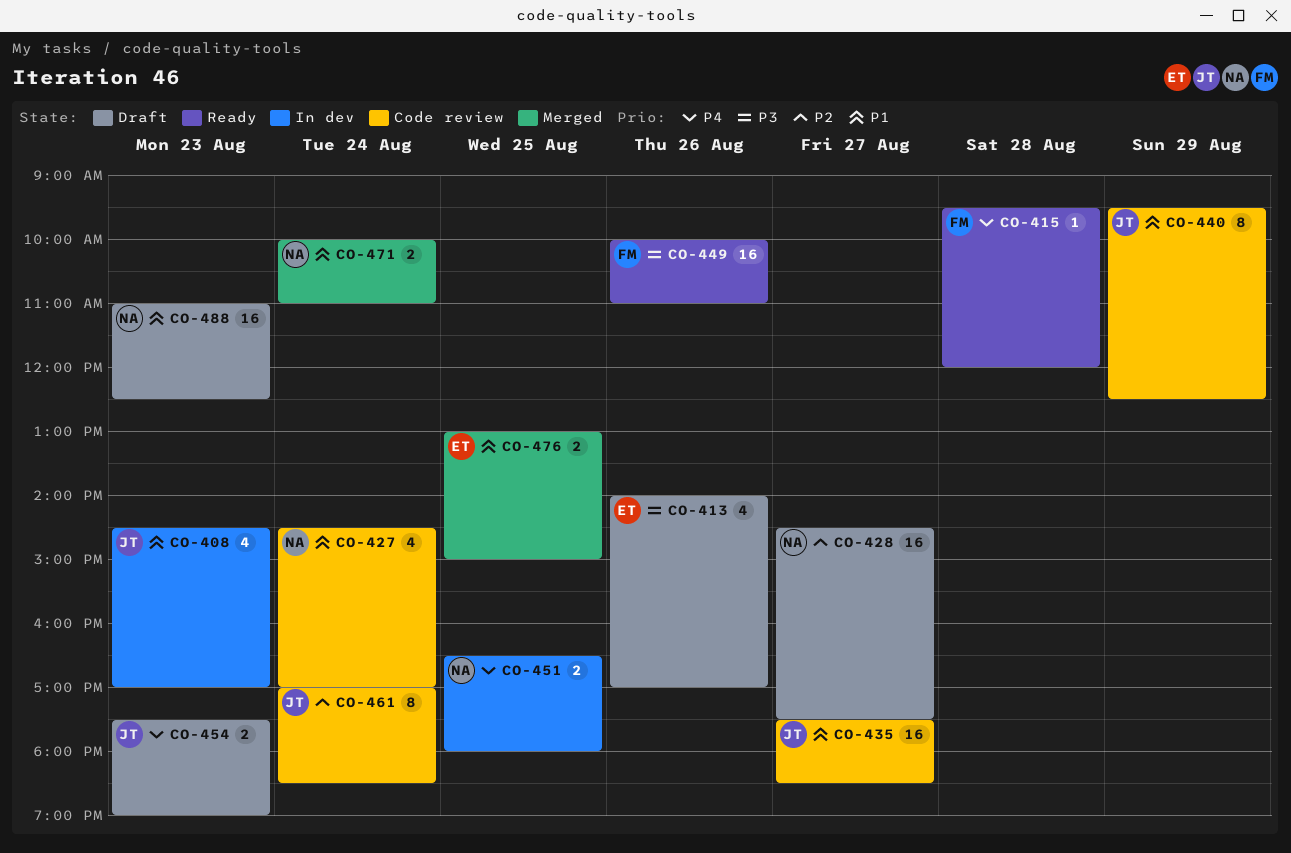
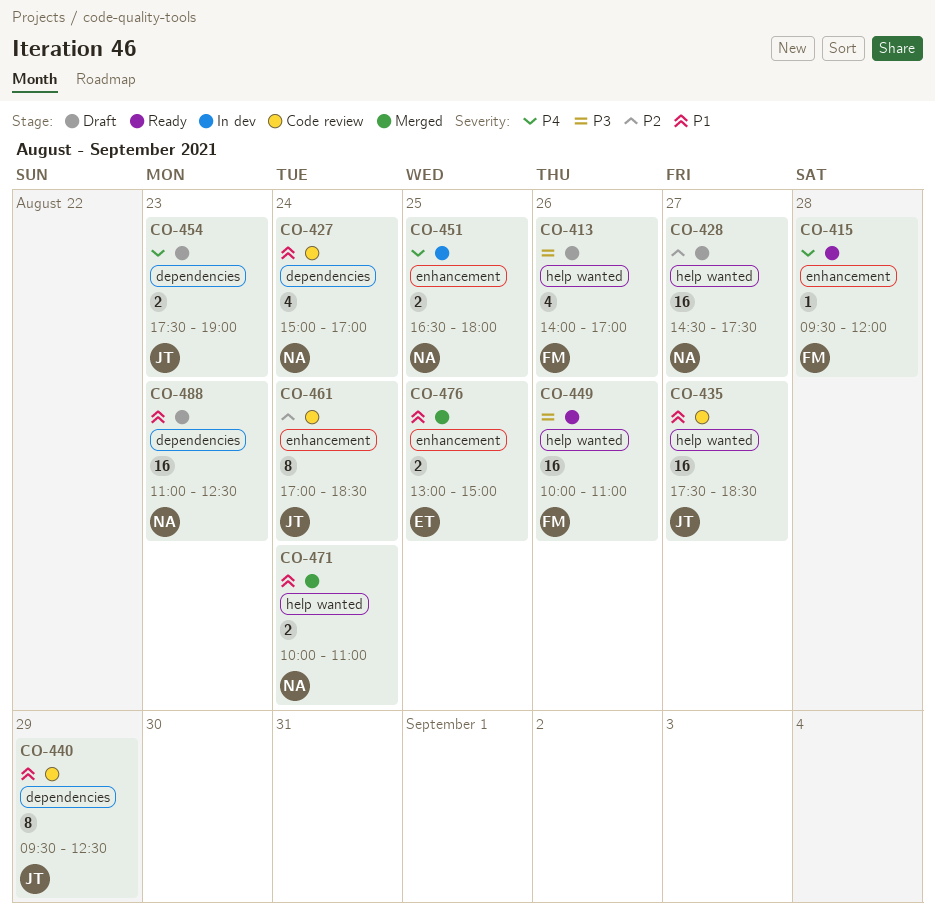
CO-408: present -> none
CO-413, owner: ET -> FM
CO-427, begins: 14:30 -> 15:00

